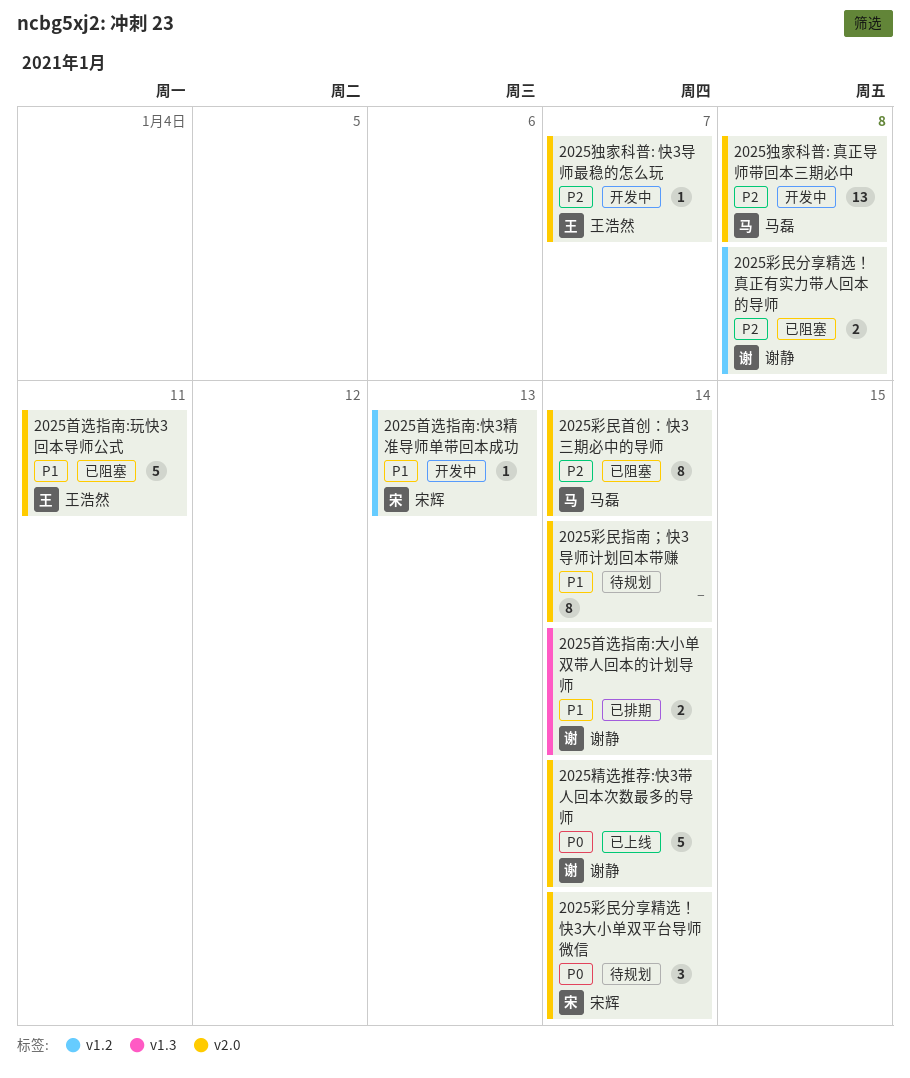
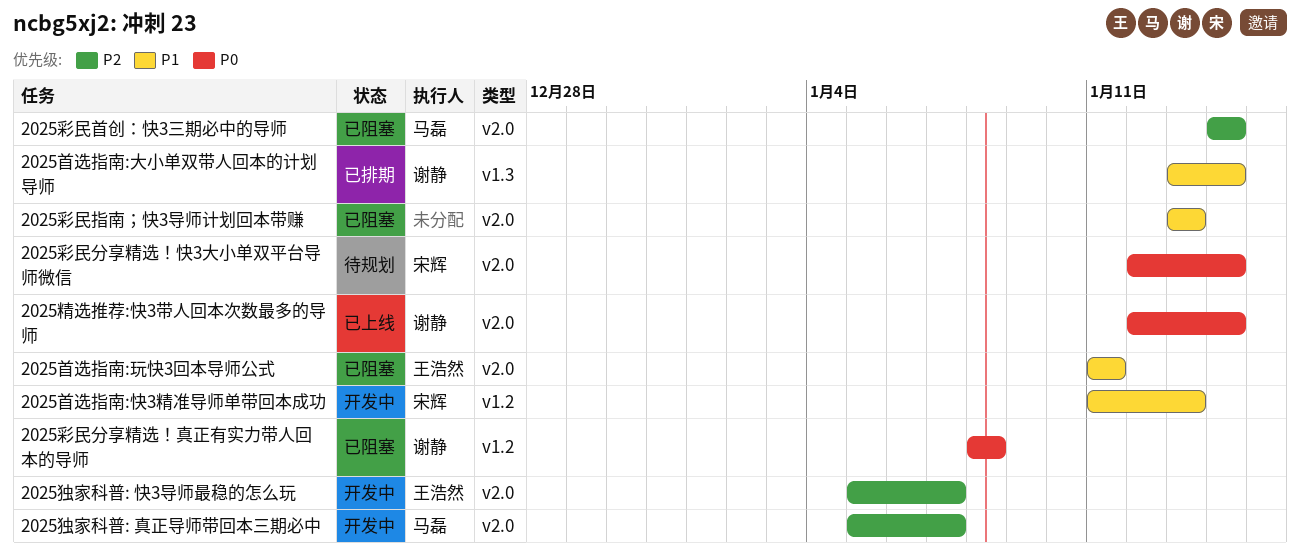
2025彩民分享精选！真正有实力带人回本的导师, priority: P2 -> P0
2025彩民指南；快3导师计划回本带赚, status: 待规划 -> 已阻塞
2025彩民指南；快3导师计划回本带赚, due: Jan 14 -> Jan 13
2025独家科普: 真正导师带回本三期必中, due: Jan 8 -> Jan 7

